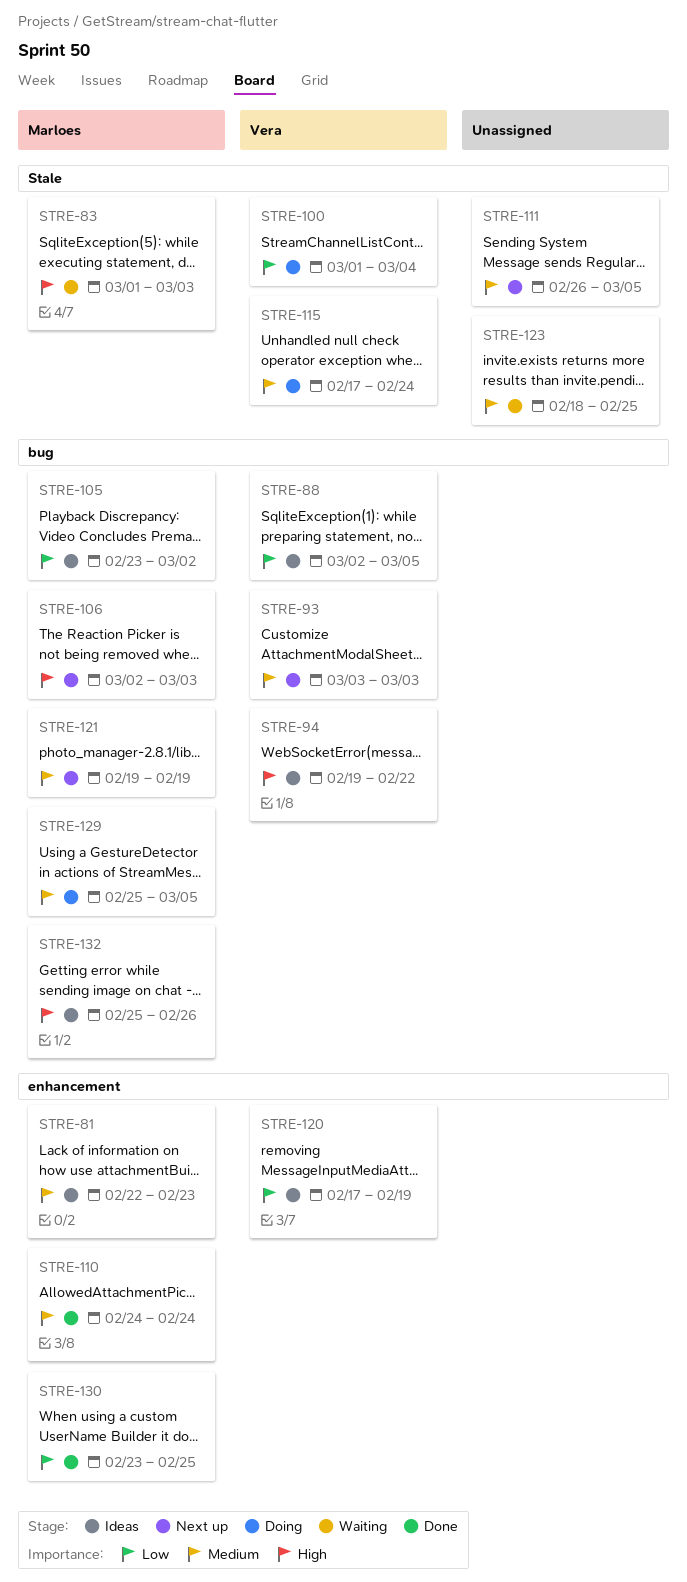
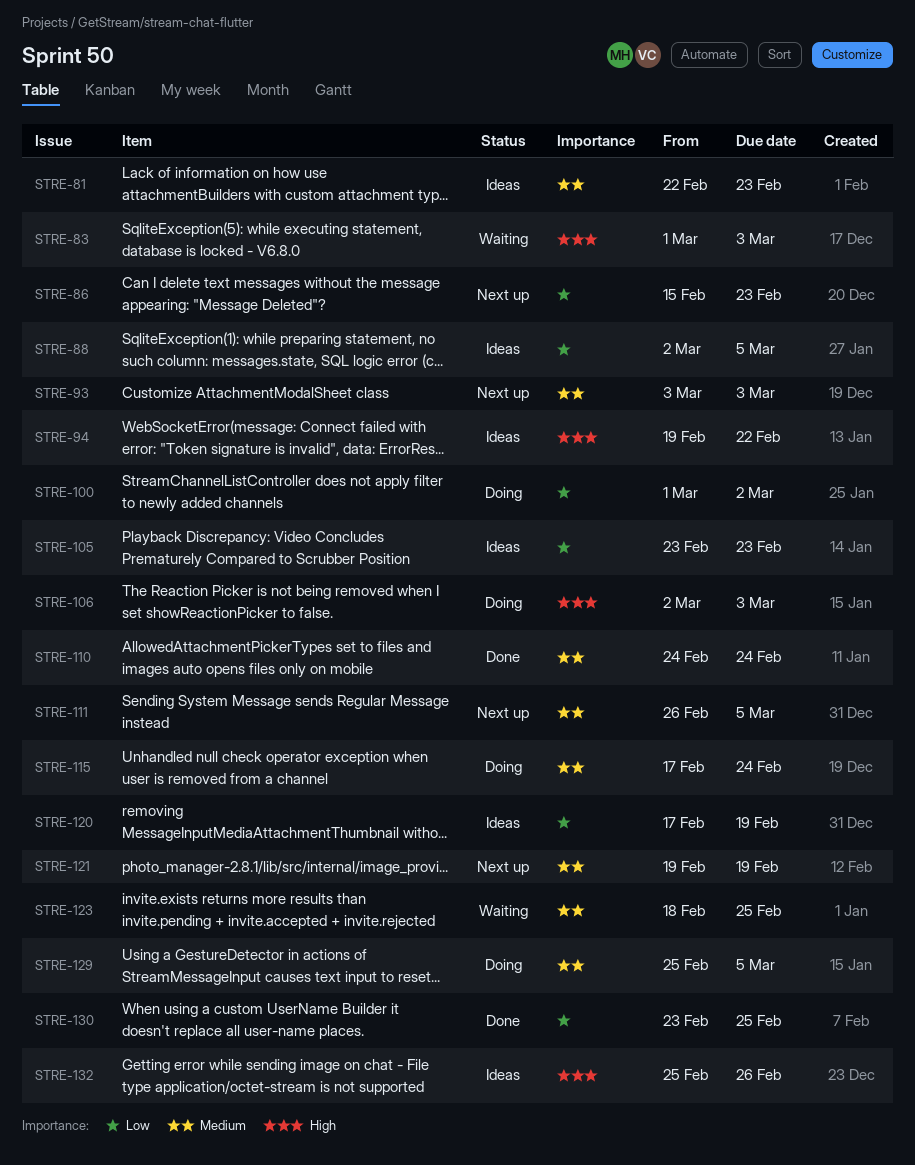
STRE-86: none -> present
STRE-100, due: Mar 4 -> Mar 2
STRE-105, due: Mar 2 -> Feb 23
STRE-106, status: Next up -> Doing

